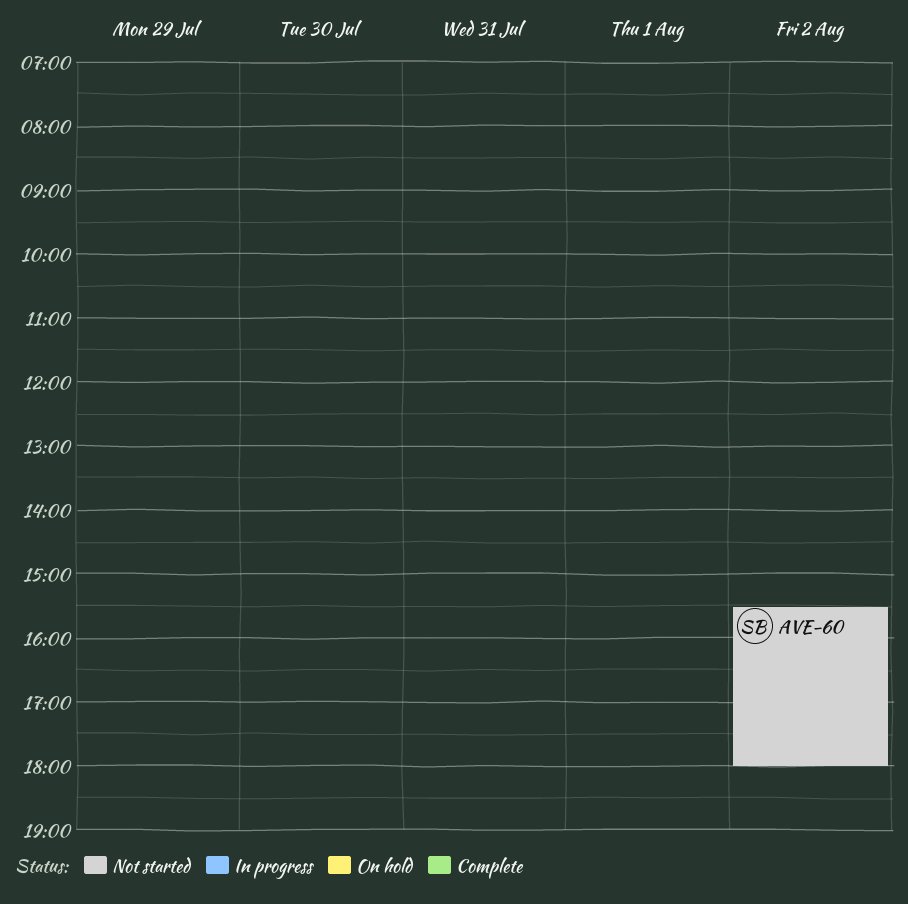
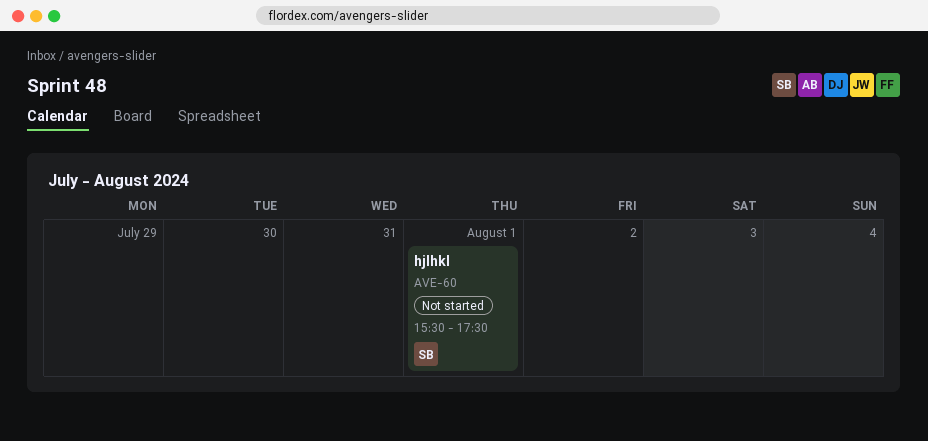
AVE-60, day: Aug 2 -> Aug 1
AVE-60, ends: 18:00 -> 17:30

